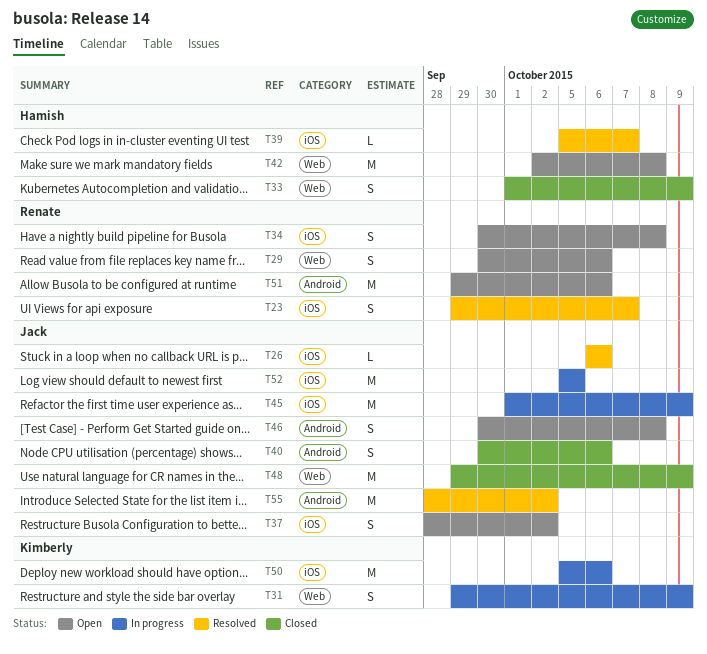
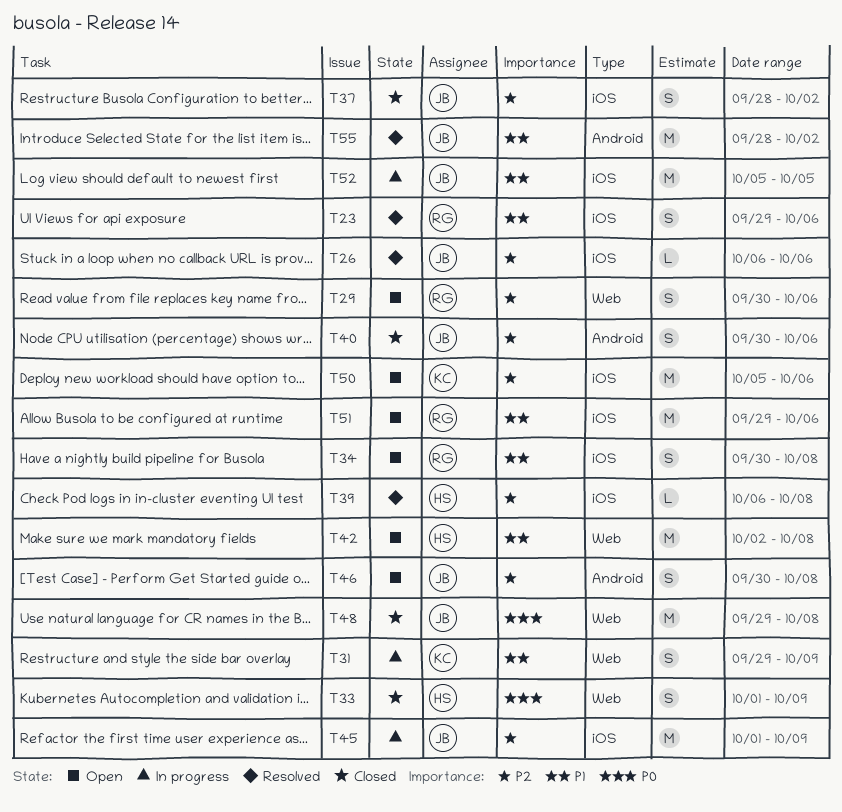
T23, due: Oct 7 -> Oct 6
T37, status: Open -> Closed
T39, start: Oct 5 -> Oct 6
T39, due: Oct 7 -> Oct 8
T48, due: Oct 9 -> Oct 8
T50, status: In progress -> Open
T51, label: Android -> iOS

